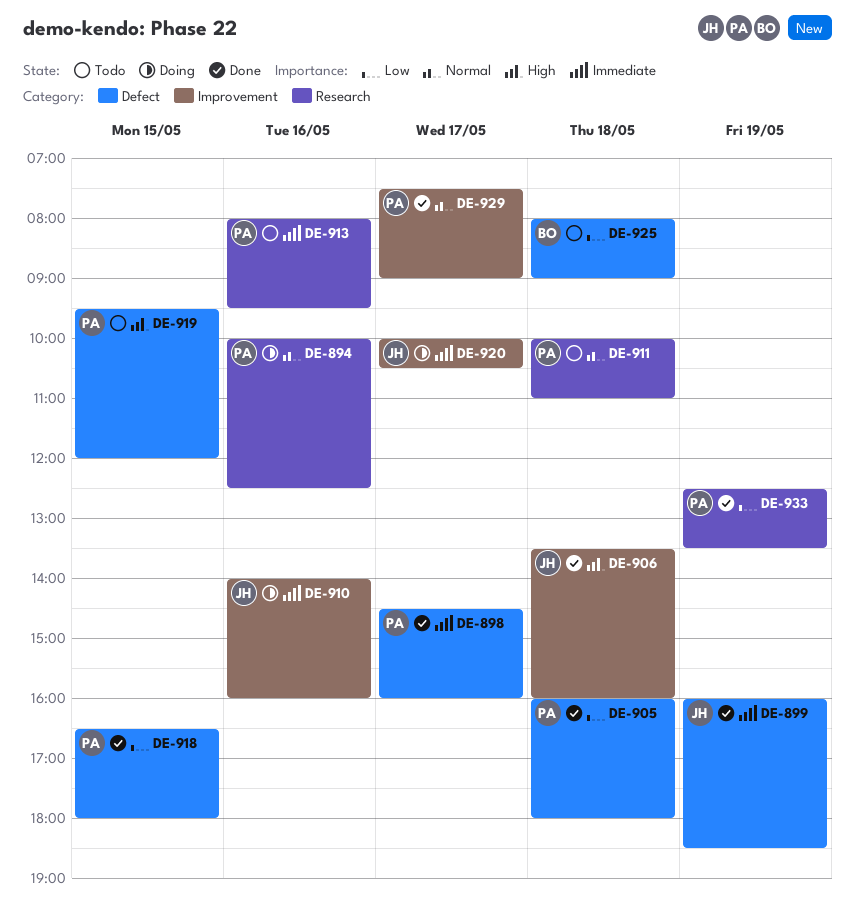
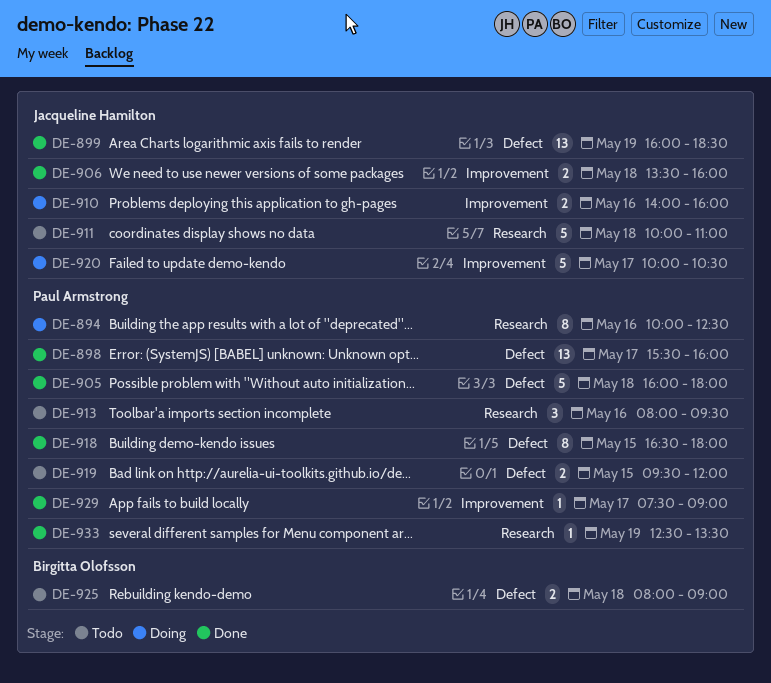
DE-898, begins: 14:30 -> 15:30
DE-911, owner: Paul Armstrong -> Jacqueline Hamilton

